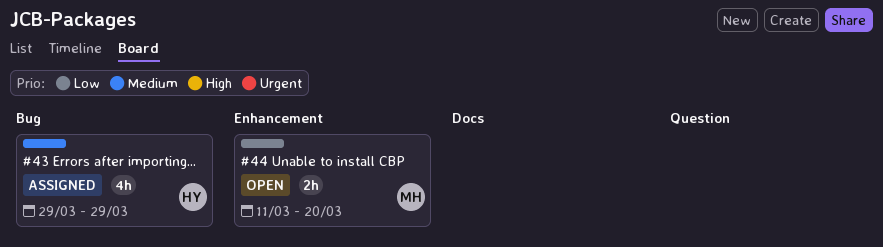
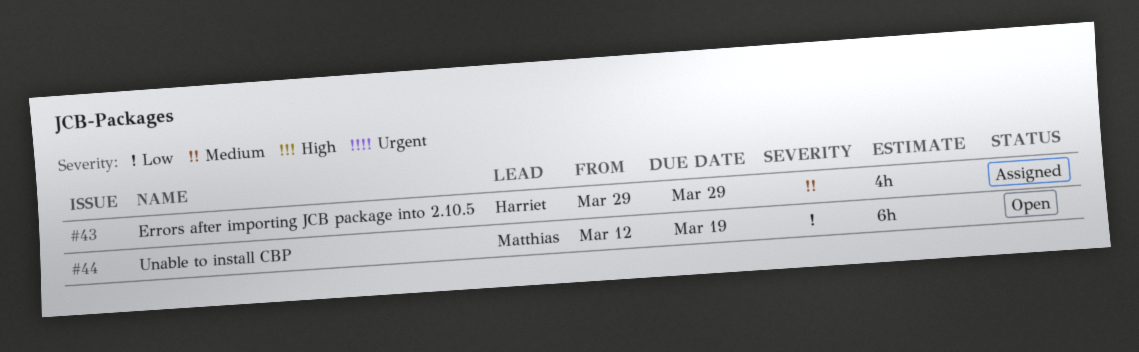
#44, estimate: 2h -> 6h
#44, start: Mar 11 -> Mar 12
#44, due: Mar 20 -> Mar 19

